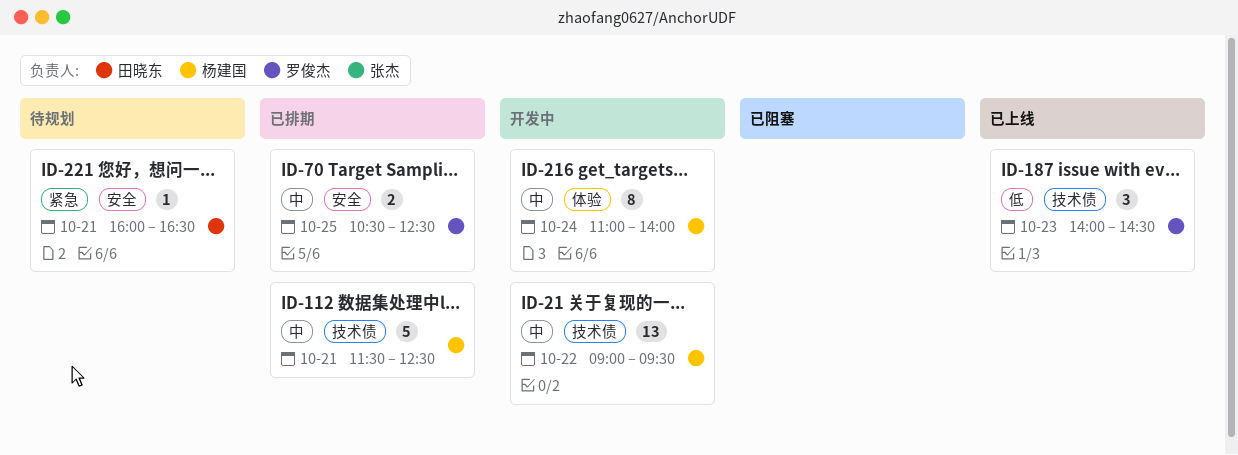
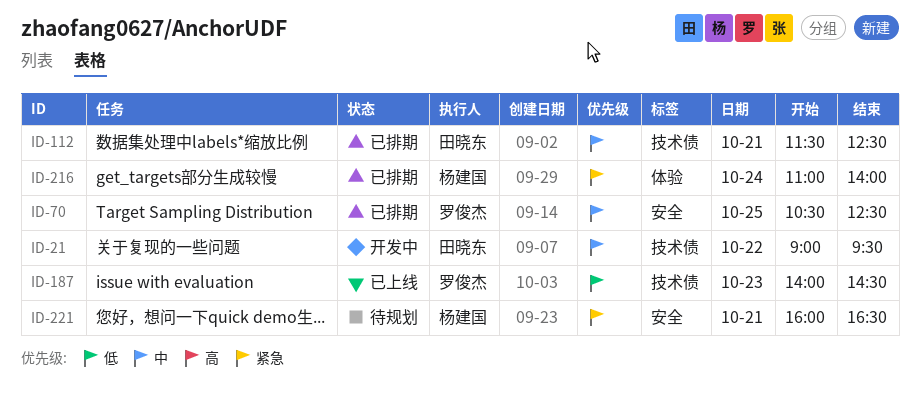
ID-21, owner: 杨建国 -> 田晓东
ID-112, owner: 杨建国 -> 田晓东
ID-216, status: 开发中 -> 已排期
ID-216, priority: 中 -> 紧急
ID-221, owner: 田晓东 -> 杨建国

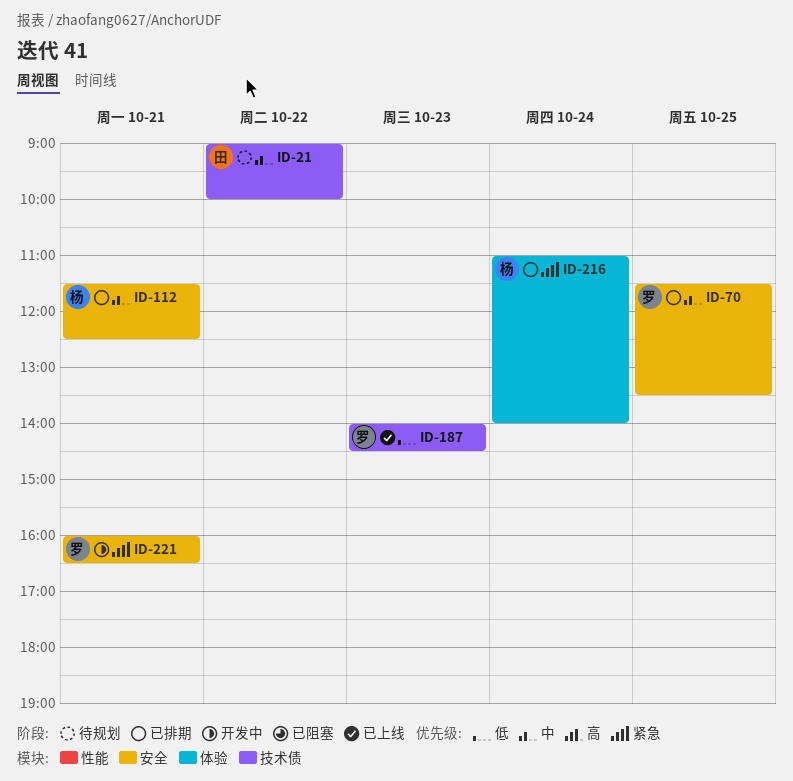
ID-21, status: 开发中 -> 待规划
ID-21, ends: 09:30 -> 10:00
ID-70, begins: 10:30 -> 11:30
ID-70, ends: 12:30 -> 13:30
ID-112, owner: 田晓东 -> 杨建国
ID-112, label: 技术债 -> 安全
ID-221, status: 待规划 -> 开发中
ID-221, owner: 杨建国 -> 罗俊杰

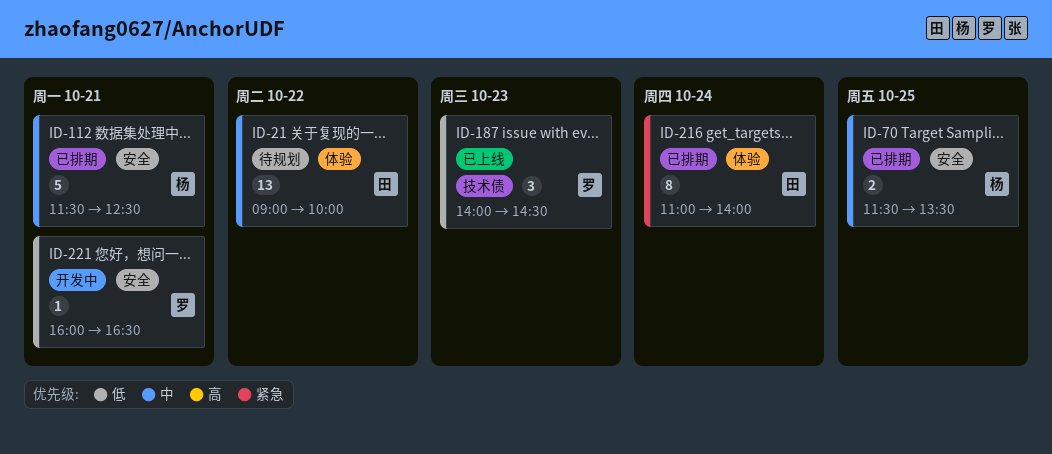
ID-21, label: 技术债 -> 体验
ID-70, owner: 罗 -> 杨
ID-216, owner: 杨 -> 田
ID-221, priority: 紧急 -> 低

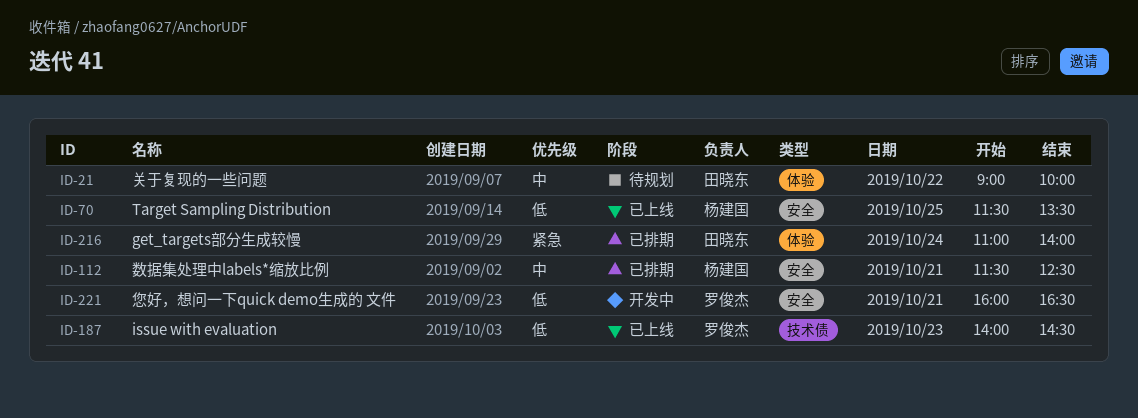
ID-70, status: 已排期 -> 已上线
ID-70, priority: 中 -> 低

